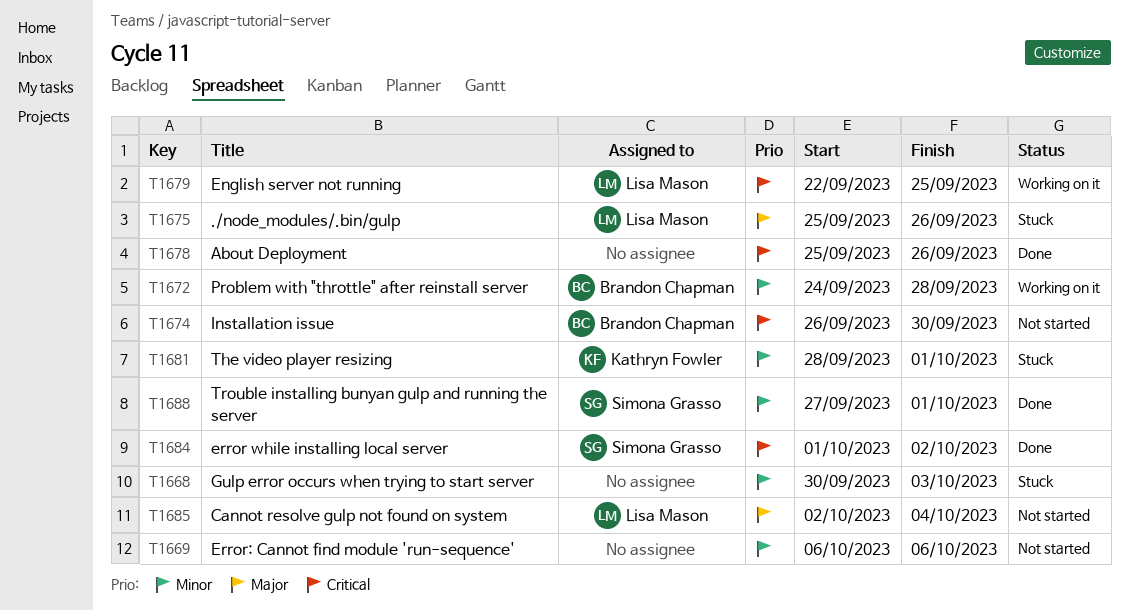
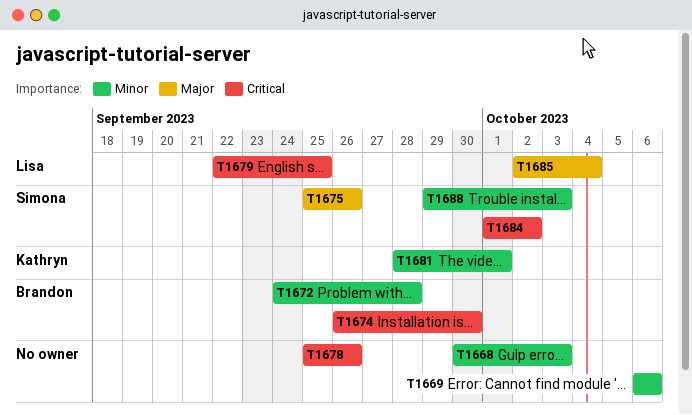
T1675, owner: Lisa Mason -> Simona Grasso
T1688, start: Sep 27 -> Sep 29
T1688, due: Oct 1 -> Oct 3

